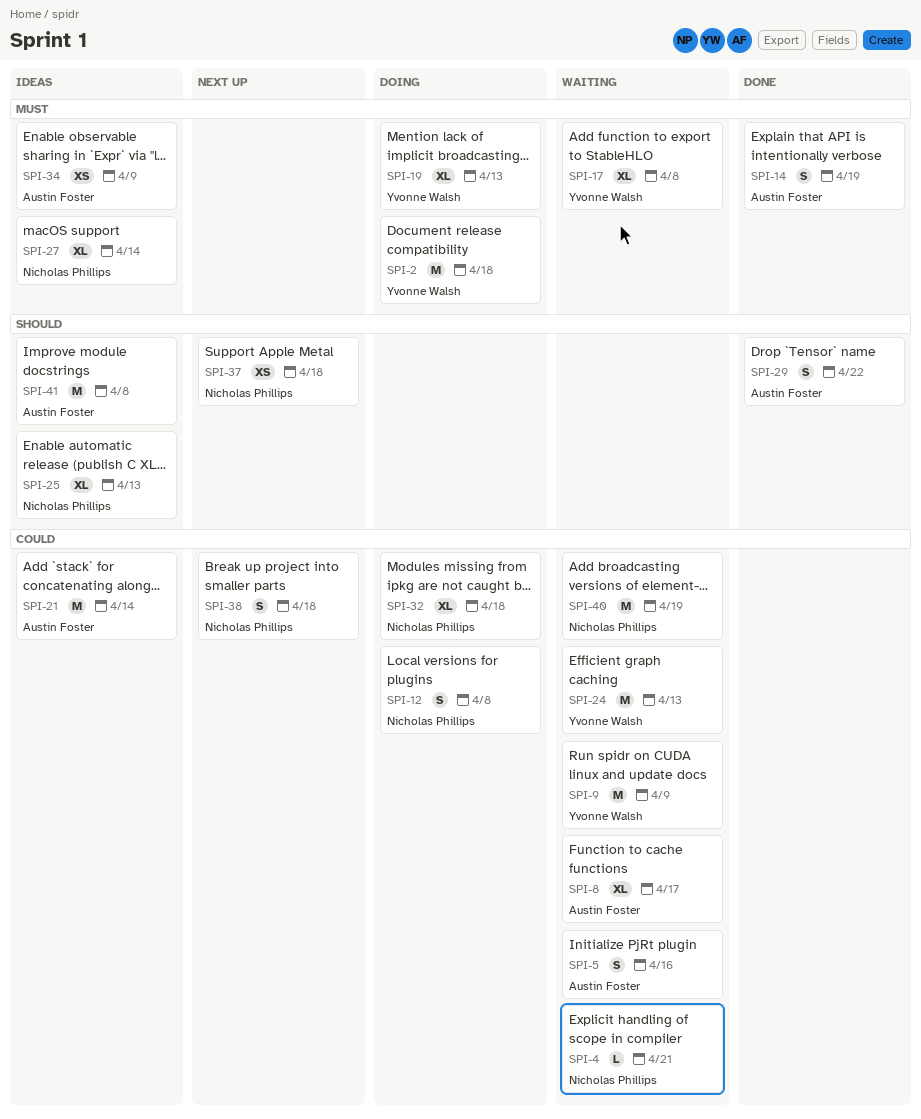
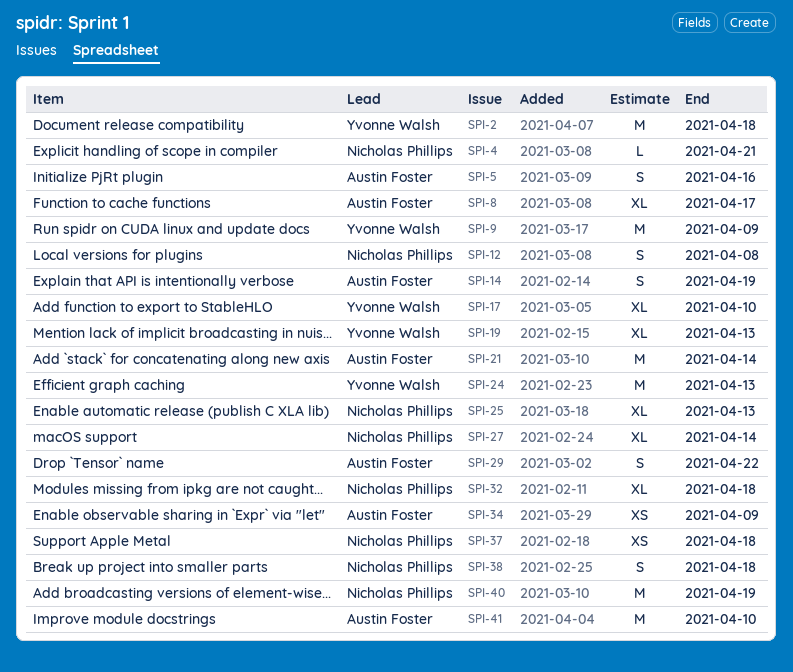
SPI-17, due: Apr 8 -> Apr 10
SPI-41, due: Apr 8 -> Apr 10

